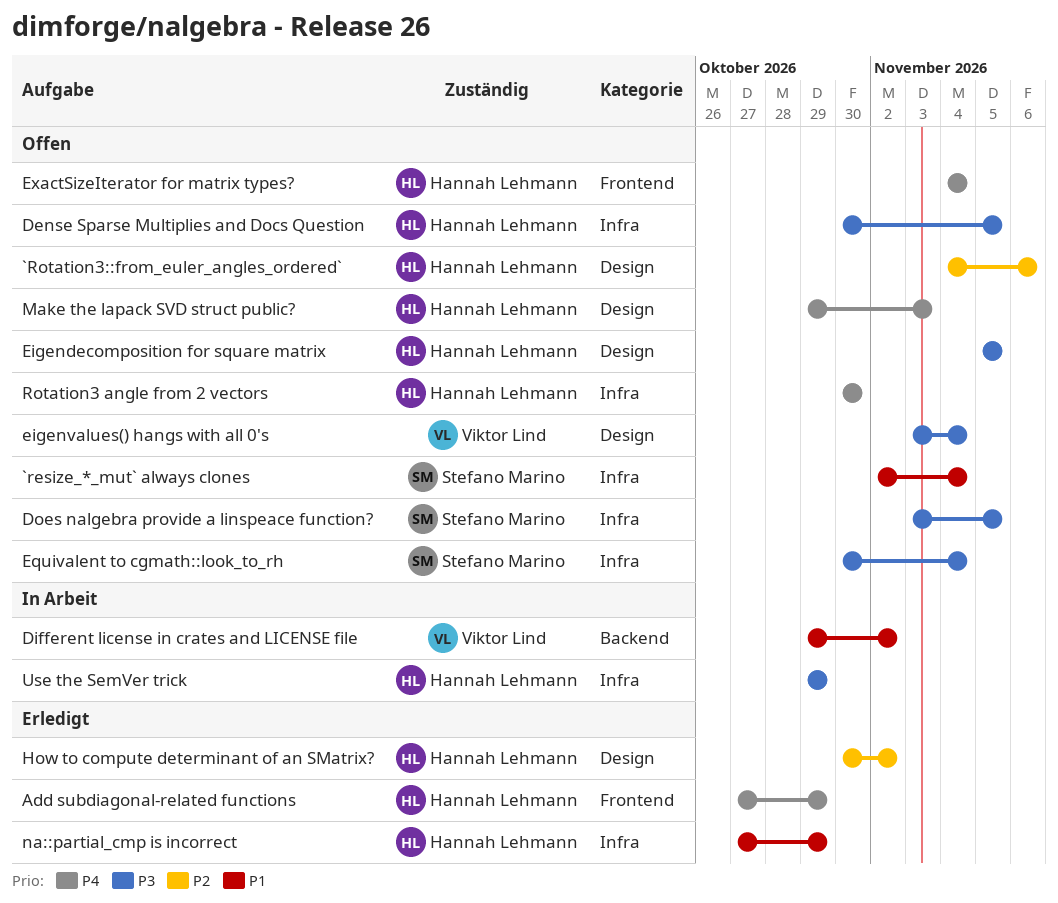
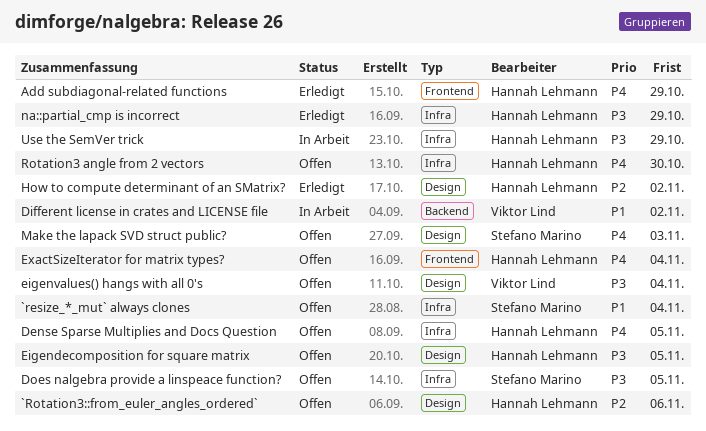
Dense Sparse Multiplies and Docs Question, priority: P3 -> P4
Equivalent to cgmath::look_to_rh: present -> none
Make the lapack SVD struct public?, owner: Hannah Lehmann -> Stefano Marino
na::partial_cmp is incorrect, priority: P1 -> P3

